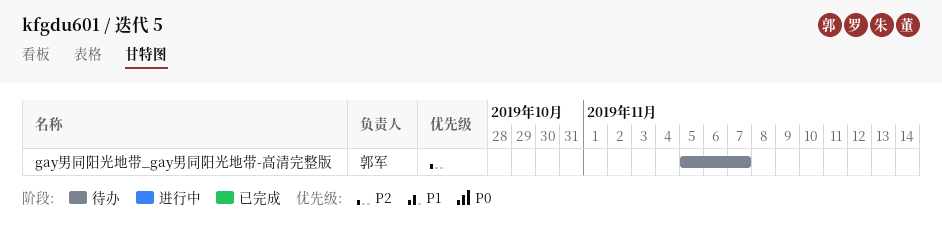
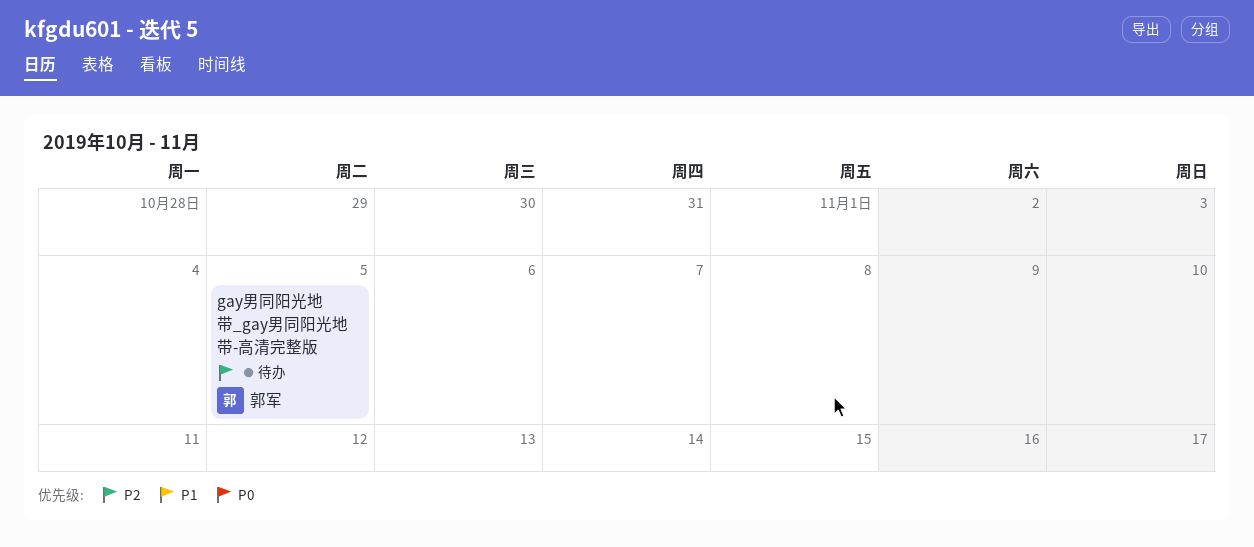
gay男同阳光地带_gay男同阳光地带-高清完整版, due: Nov 7 -> Nov 5

